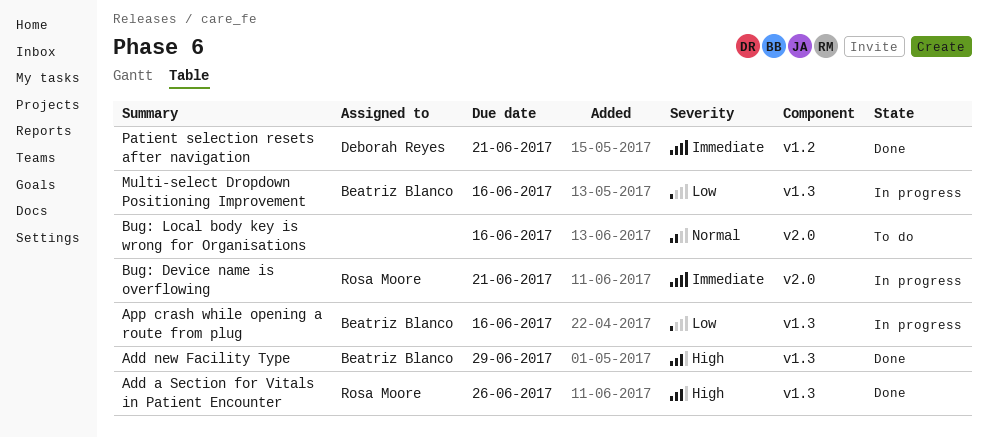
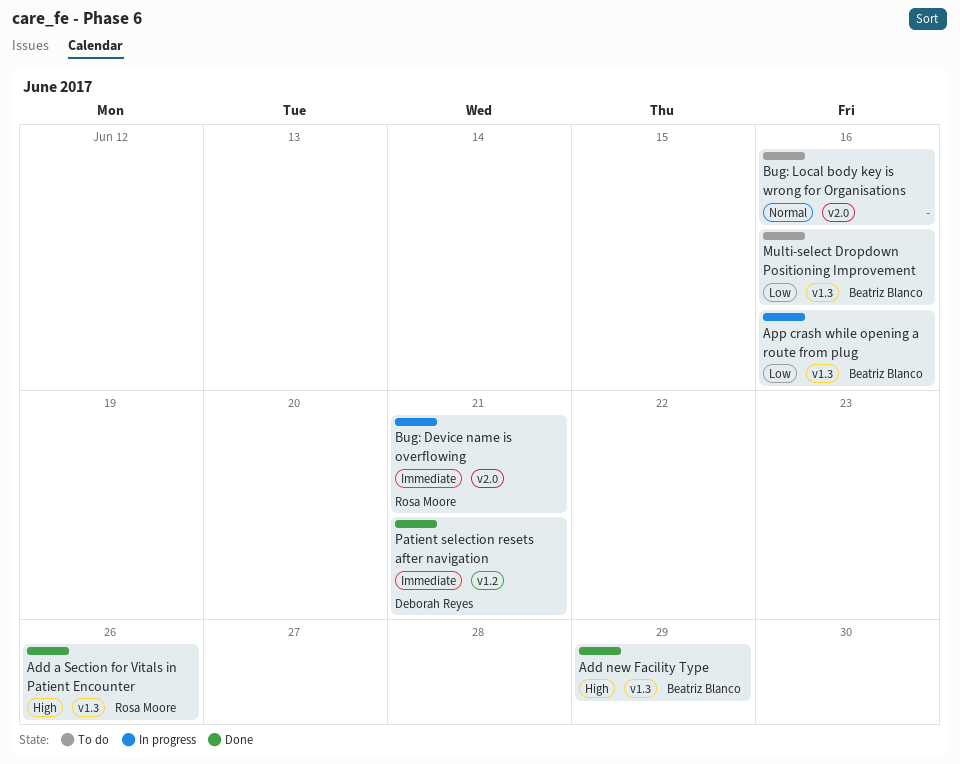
Multi-select Dropdown Positioning Improvement, status: In progress -> To do

